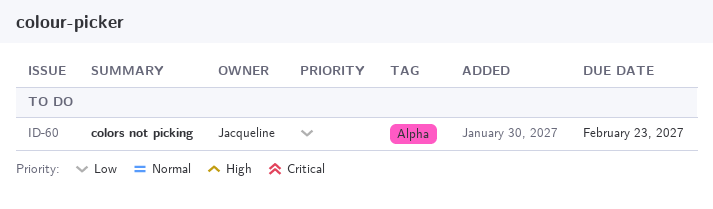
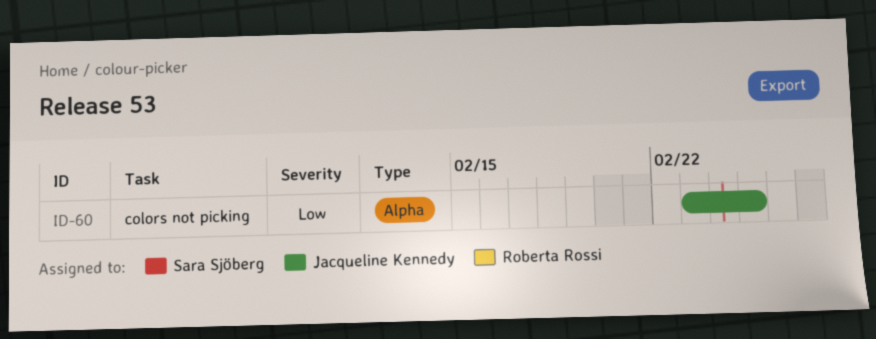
ID-60, due: Feb 23 -> Feb 25

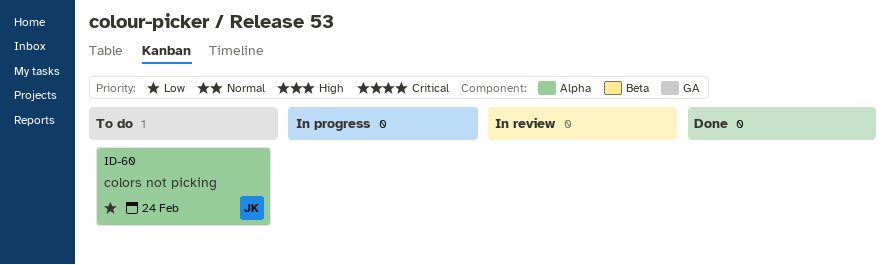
ID-60, due: Feb 25 -> Feb 24

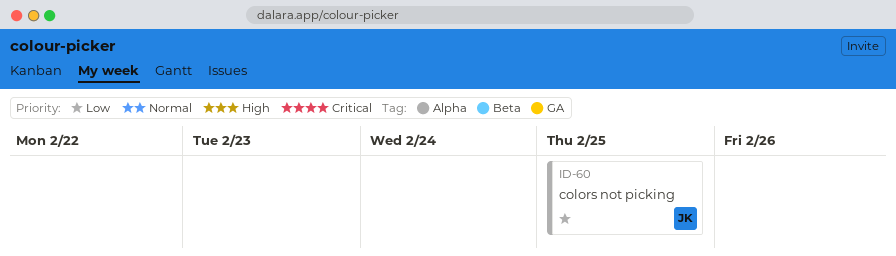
ID-60, due: Feb 24 -> Feb 25

